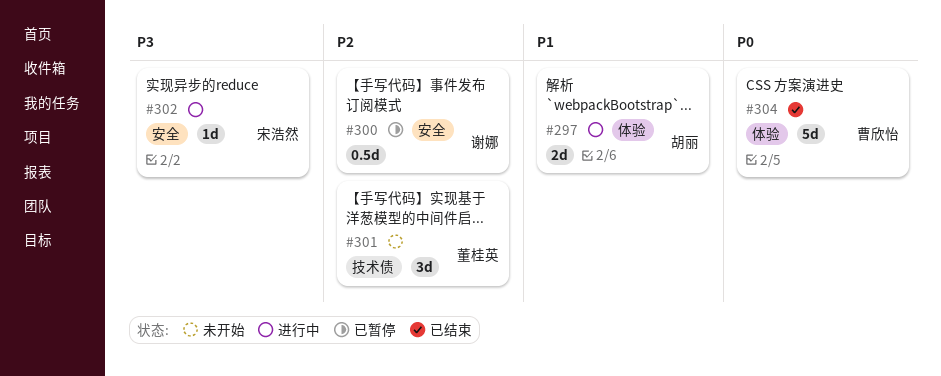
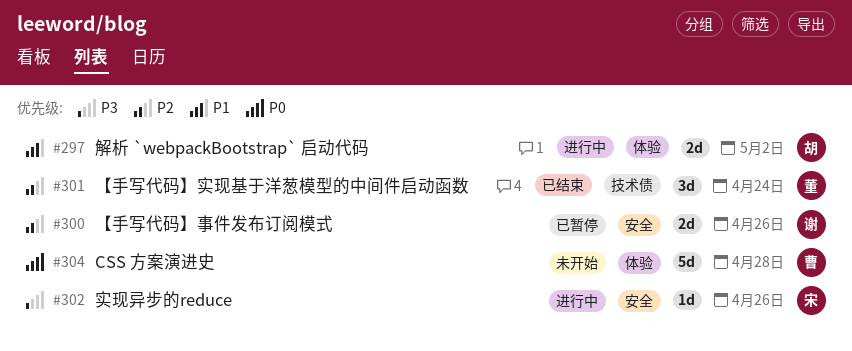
#300, estimate: 0.5d -> 2d
#301, status: 未开始 -> 已结束
#304, status: 已结束 -> 未开始

